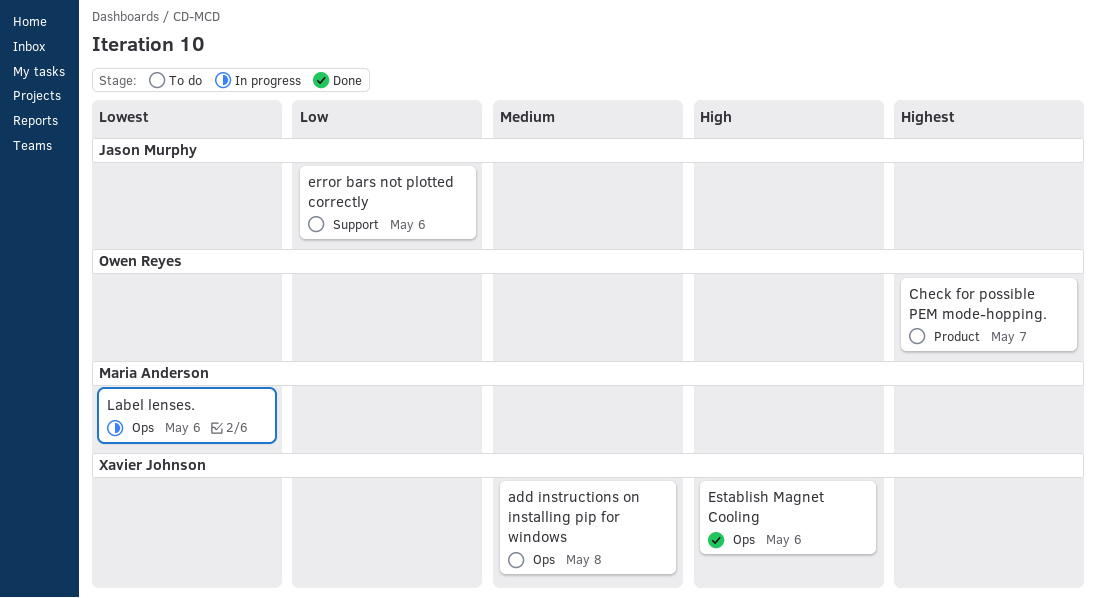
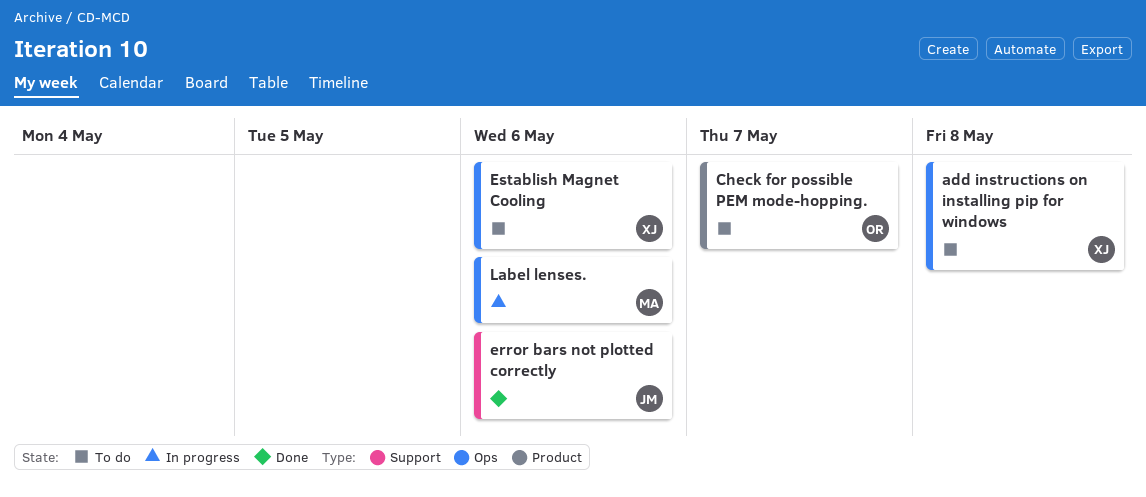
error bars not plotted correctly, status: To do -> Done
Establish Magnet Cooling, status: Done -> To do

